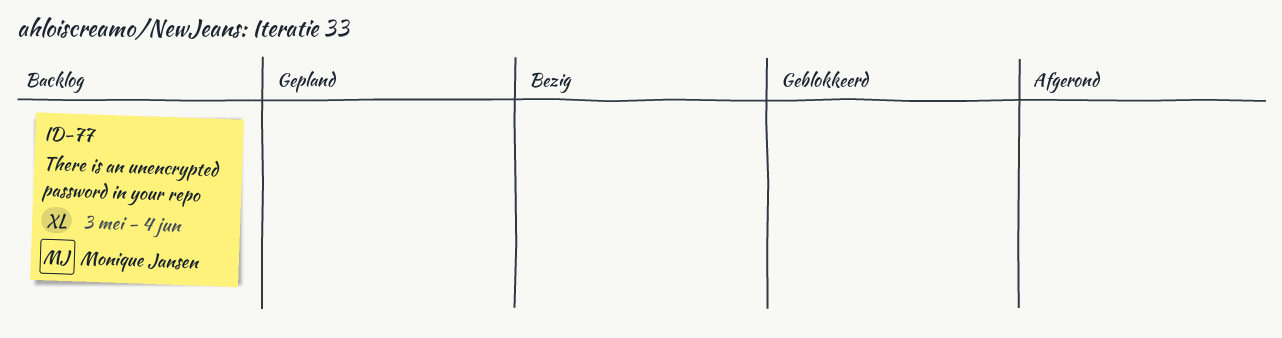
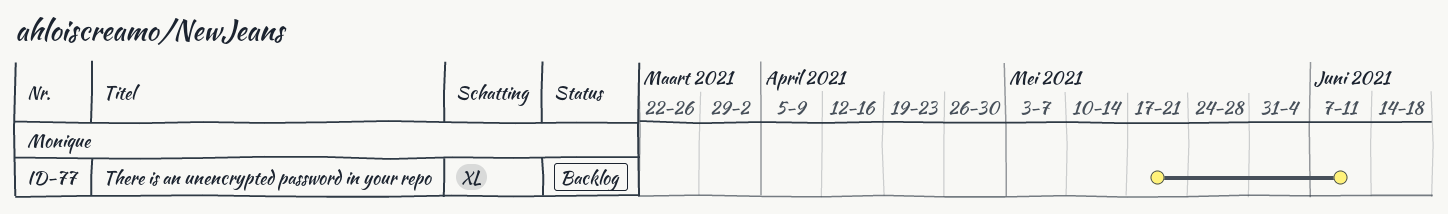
ID-77, start: May 3 -> May 17
ID-77, due: Jun 4 -> Jun 11

